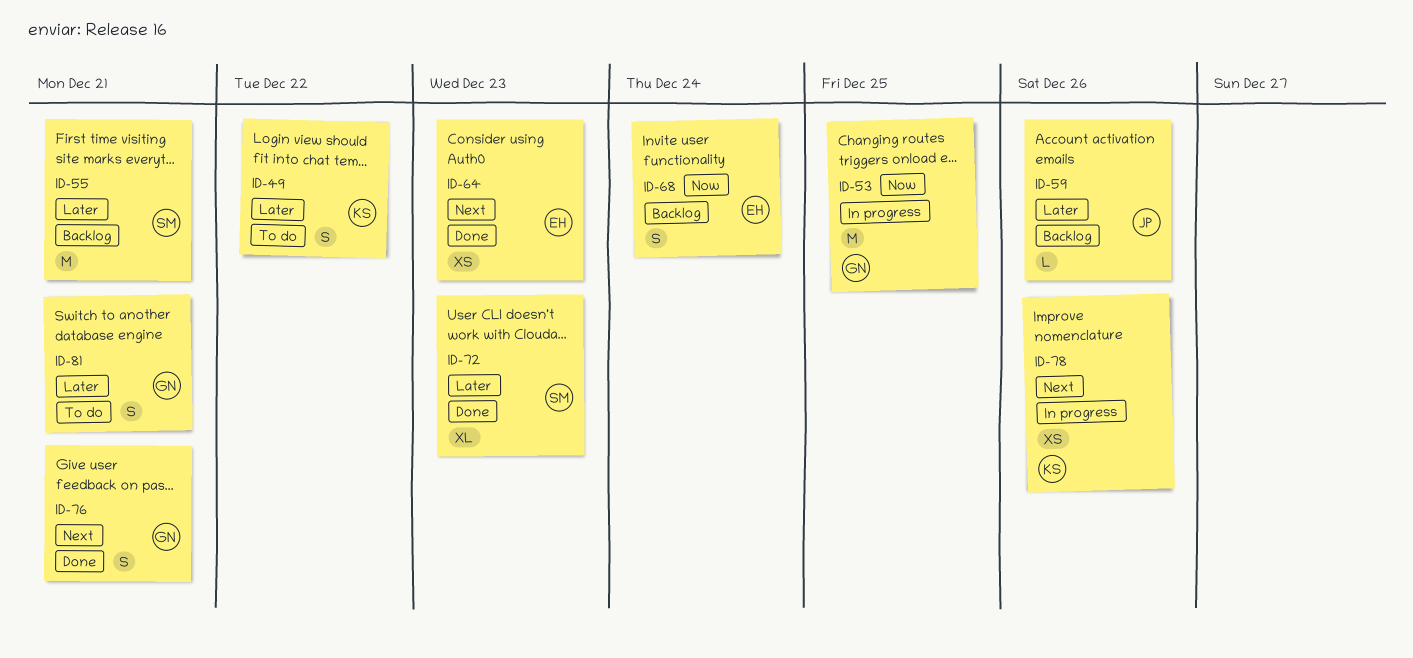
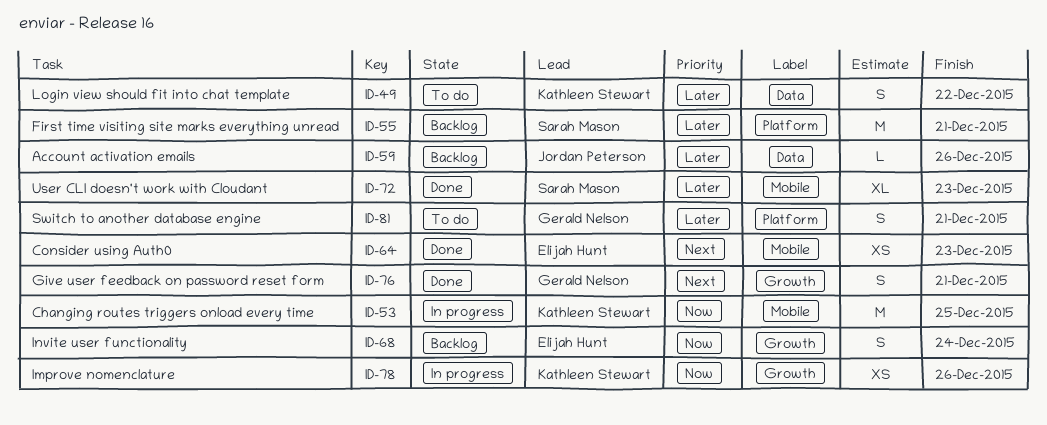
ID-53, owner: Gerald Nelson -> Kathleen Stewart
ID-78, priority: Next -> Now

